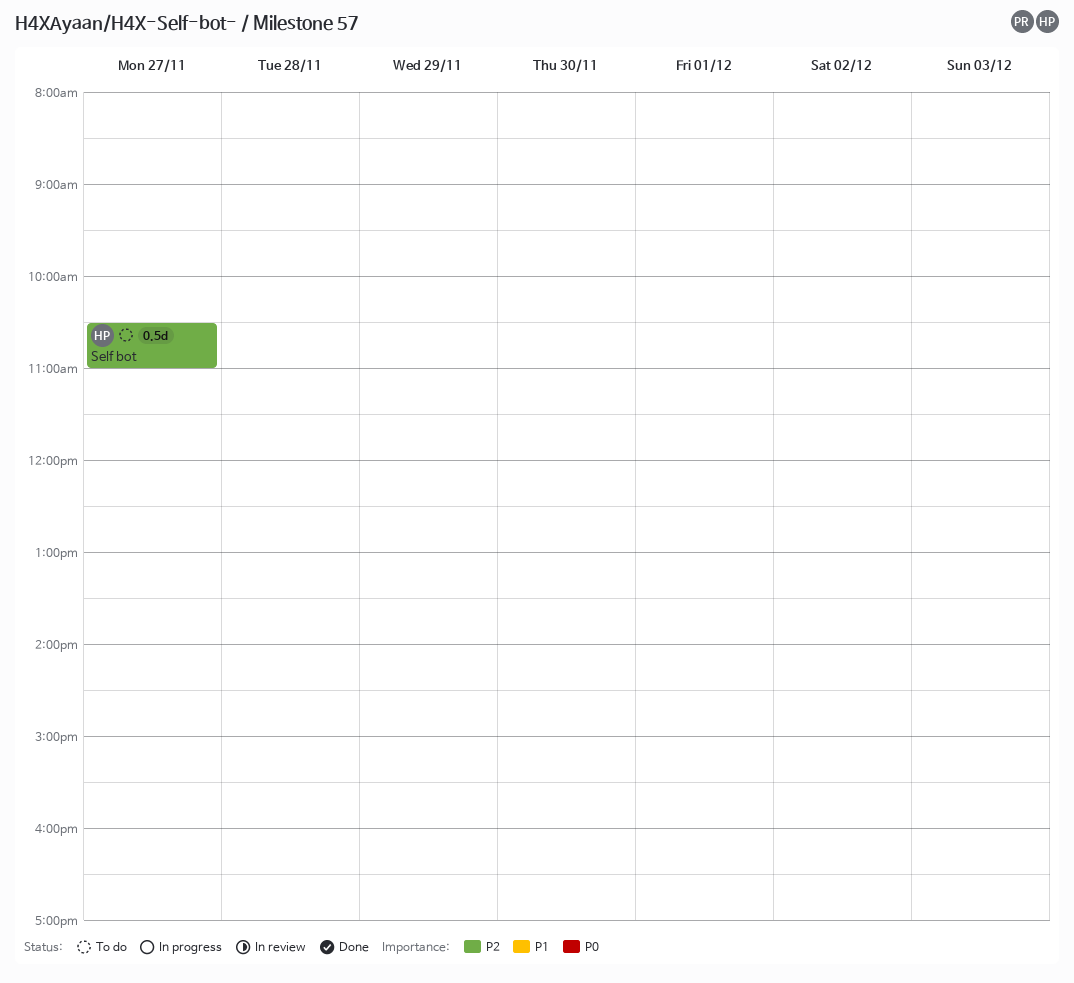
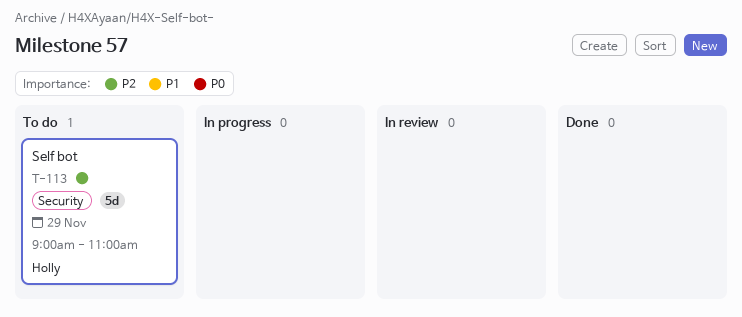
Self bot, estimate: 0.5d -> 5d
Self bot, day: Nov 27 -> Nov 29
Self bot, begins: 10:30 -> 09:00

